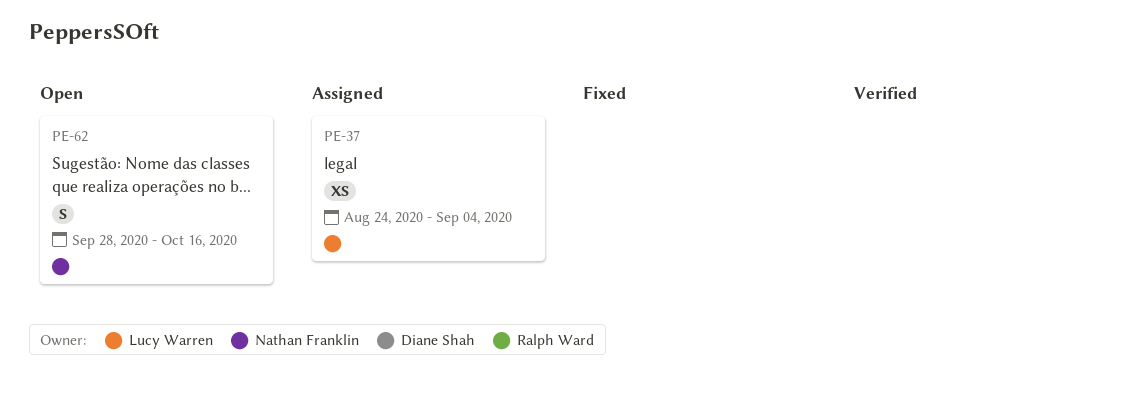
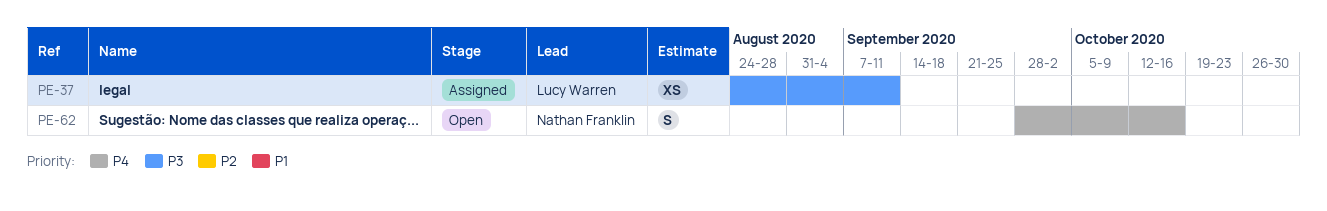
PE-37, due: Sep 4 -> Sep 11

